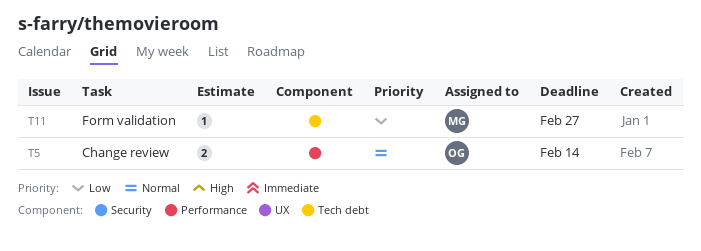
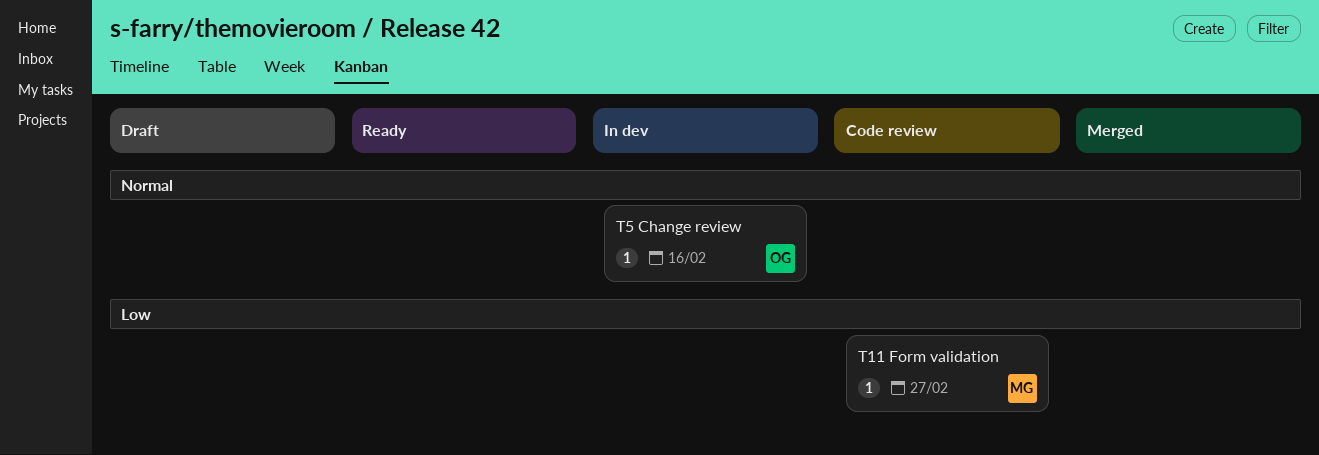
T5, estimate: 2 -> 1
T5, due: Feb 14 -> Feb 16

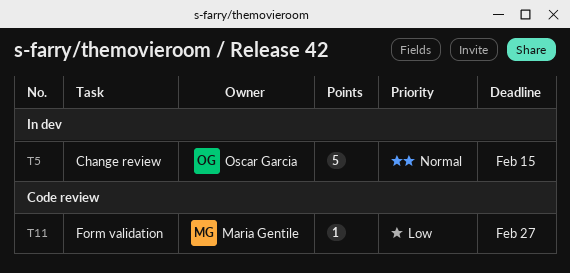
T5, estimate: 1 -> 5
T5, due: Feb 16 -> Feb 15

